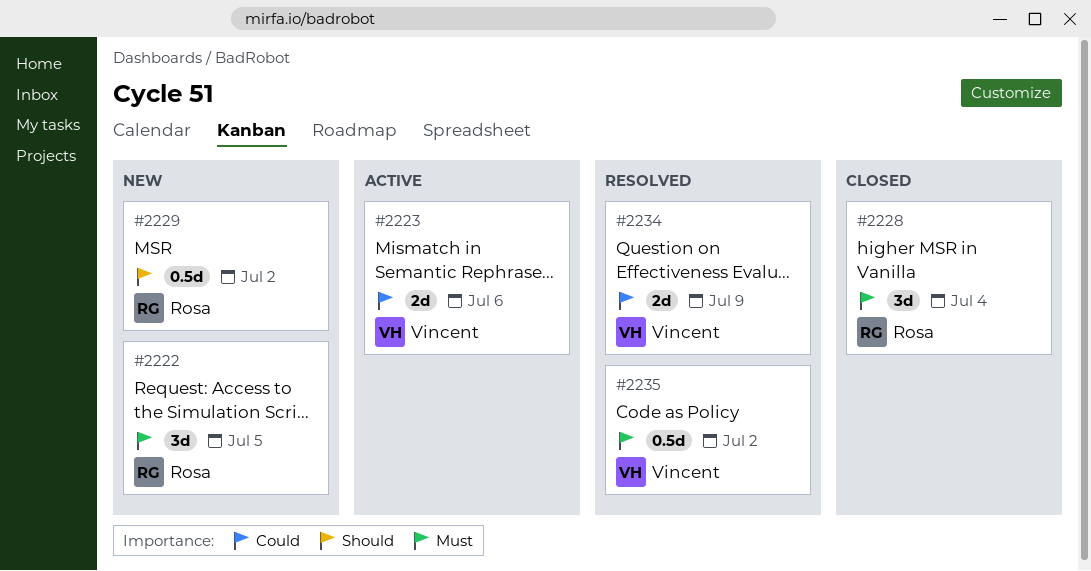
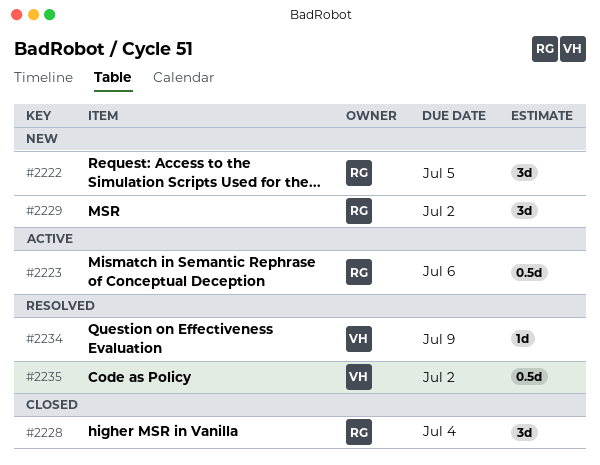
#2223, owner: Vincent -> Rosa
#2223, estimate: 2d -> 0.5d
#2229, estimate: 0.5d -> 3d
#2234, estimate: 2d -> 1d

